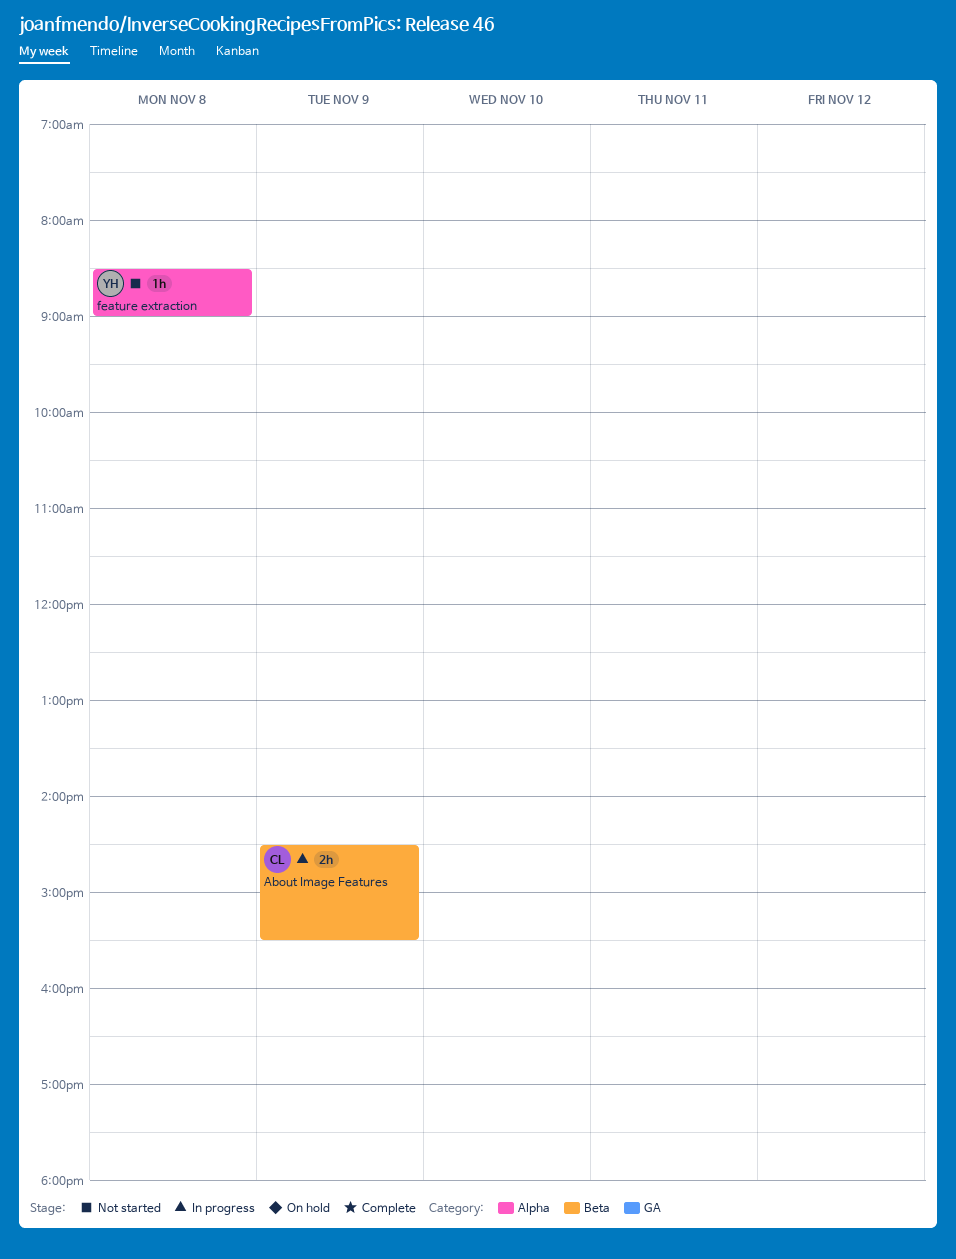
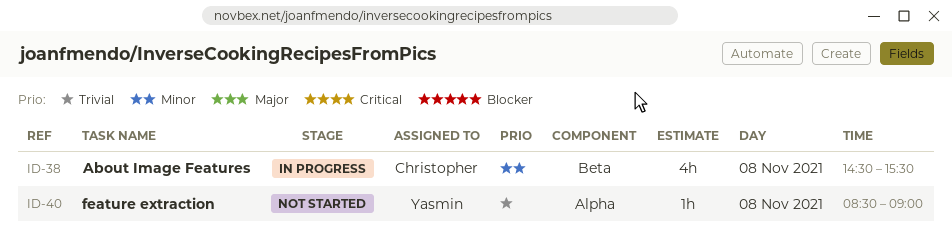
About Image Features, estimate: 2h -> 4h
About Image Features, day: Nov 9 -> Nov 8

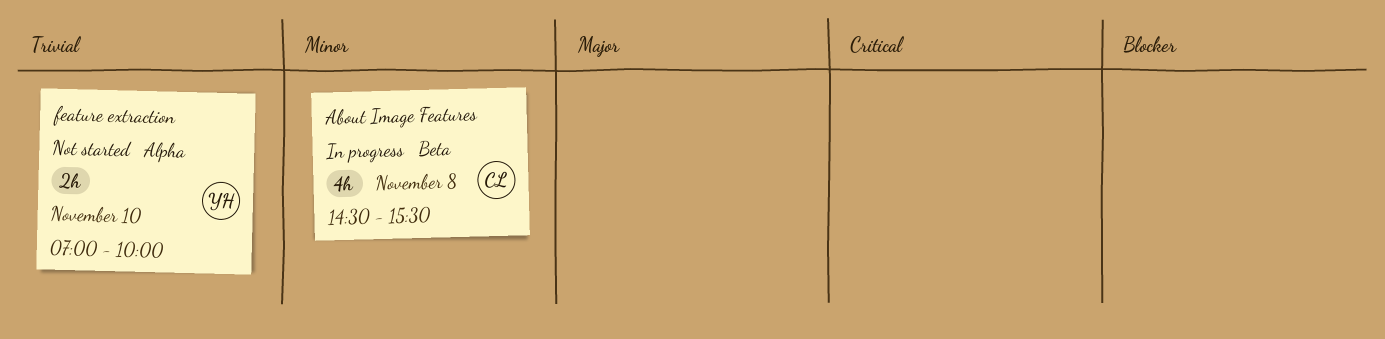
feature extraction, estimate: 1h -> 2h
feature extraction, day: Nov 8 -> Nov 10
feature extraction, begins: 08:30 -> 07:00
feature extraction, ends: 09:00 -> 10:00

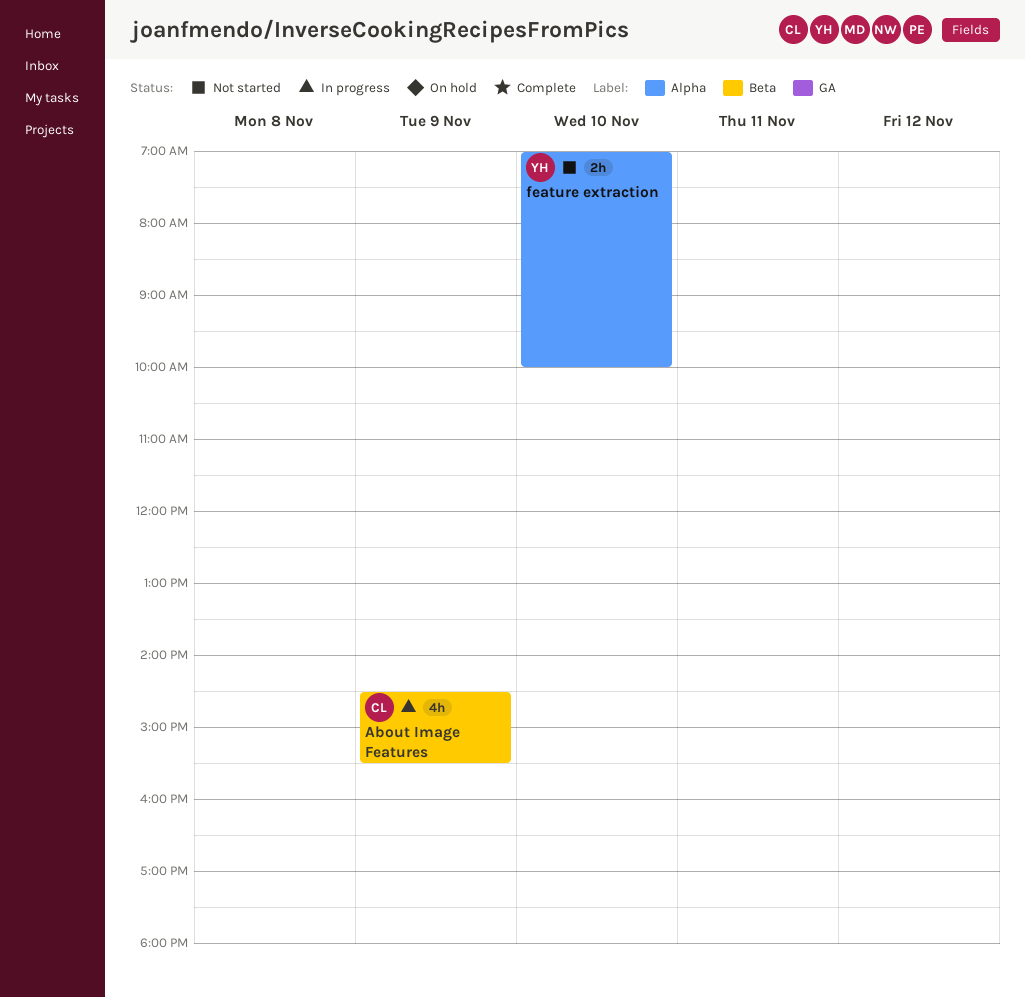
About Image Features, day: Nov 8 -> Nov 9

